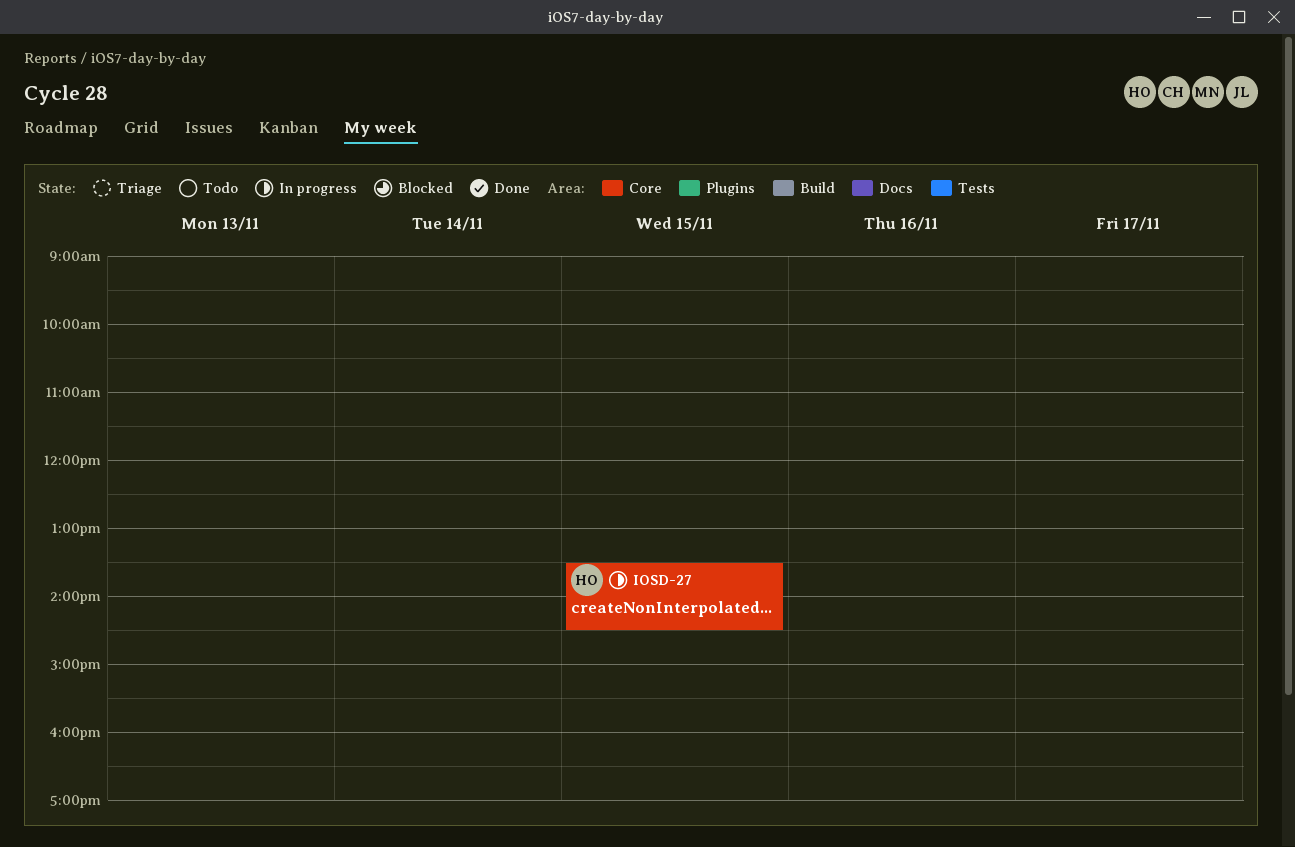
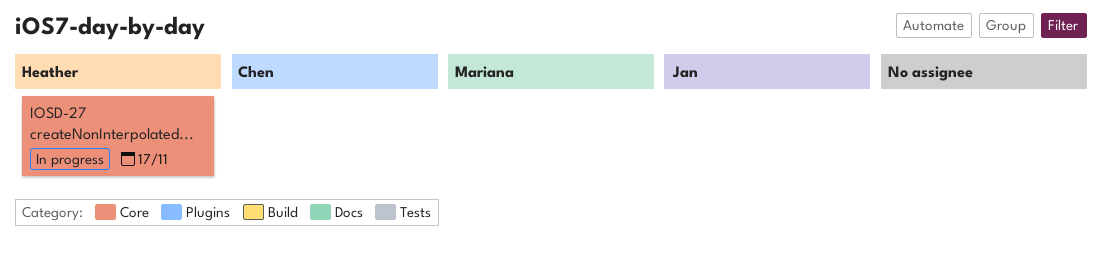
IOSD-27, day: Nov 15 -> Nov 17

